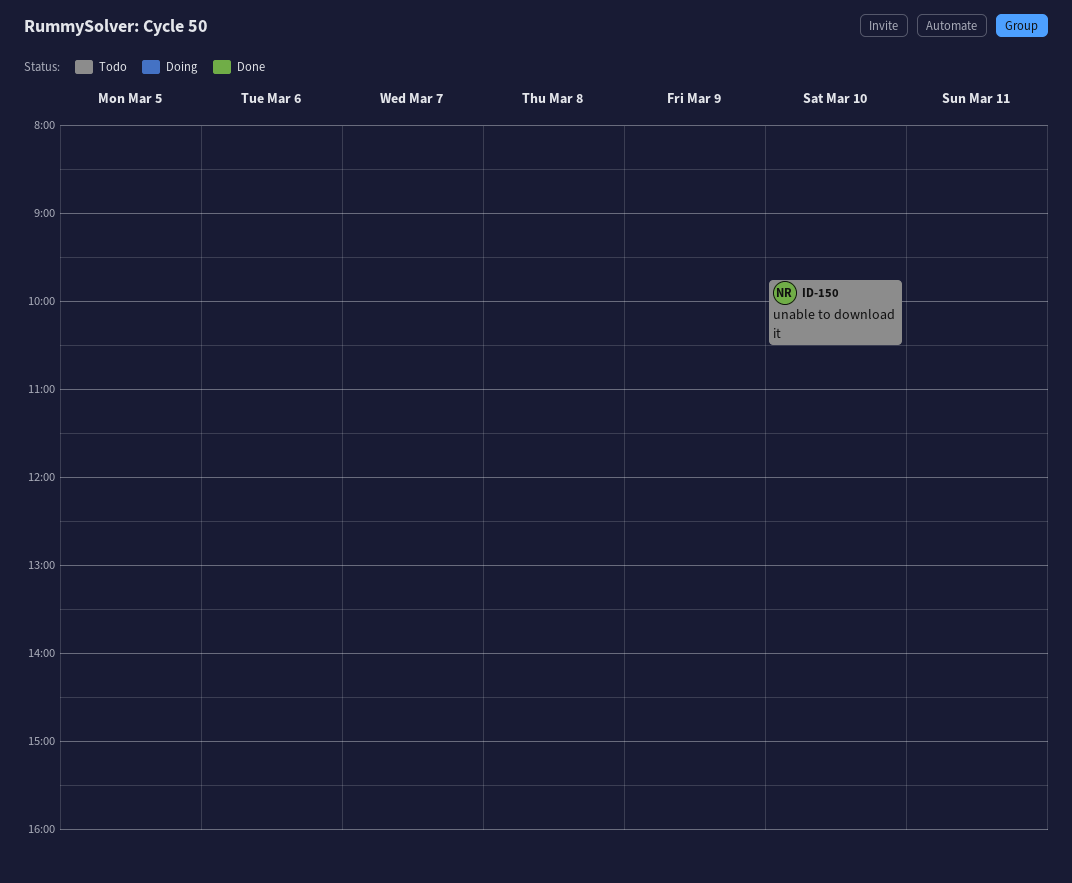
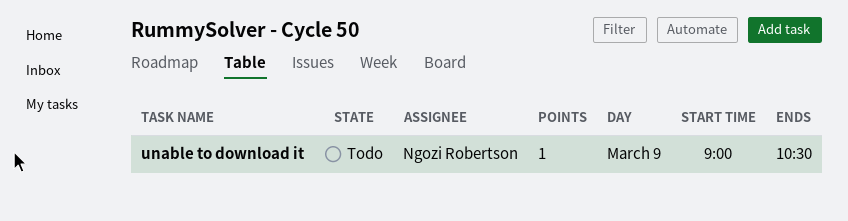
unable to download it, day: Mar 10 -> Mar 9
unable to download it, begins: 09:45 -> 09:00

